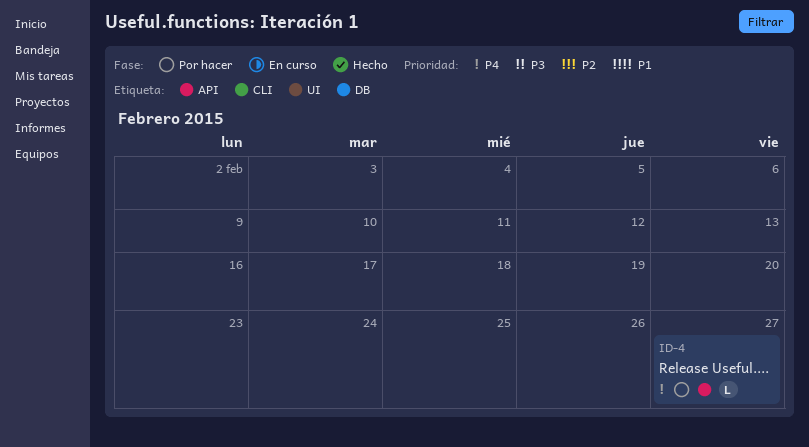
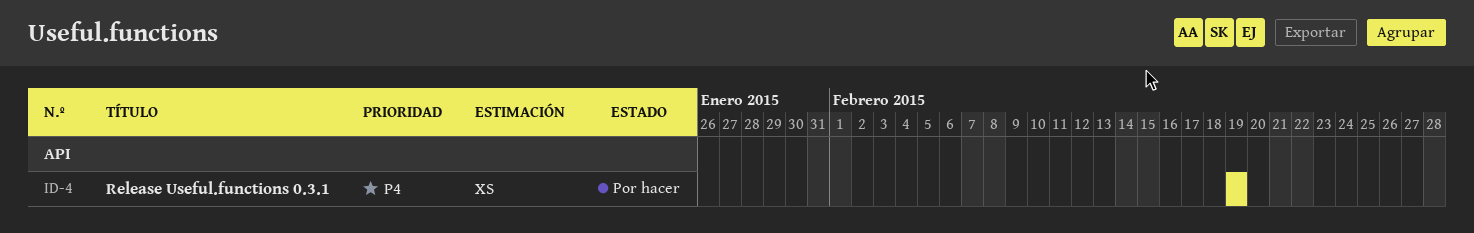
ID-4, estimate: L -> XS
ID-4, due: Feb 27 -> Feb 19

